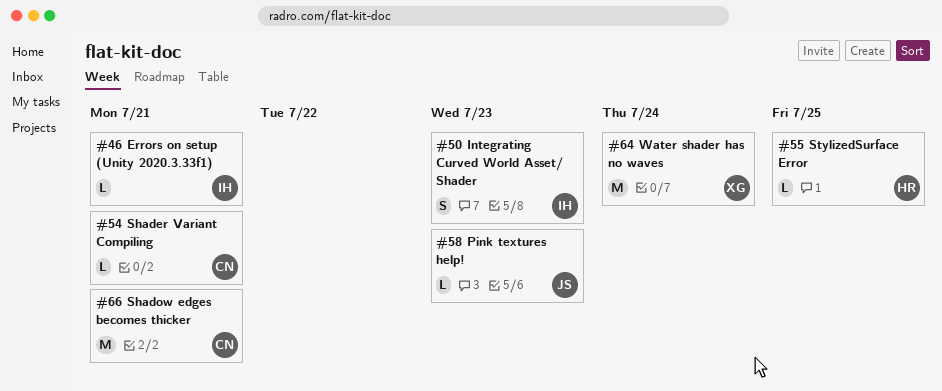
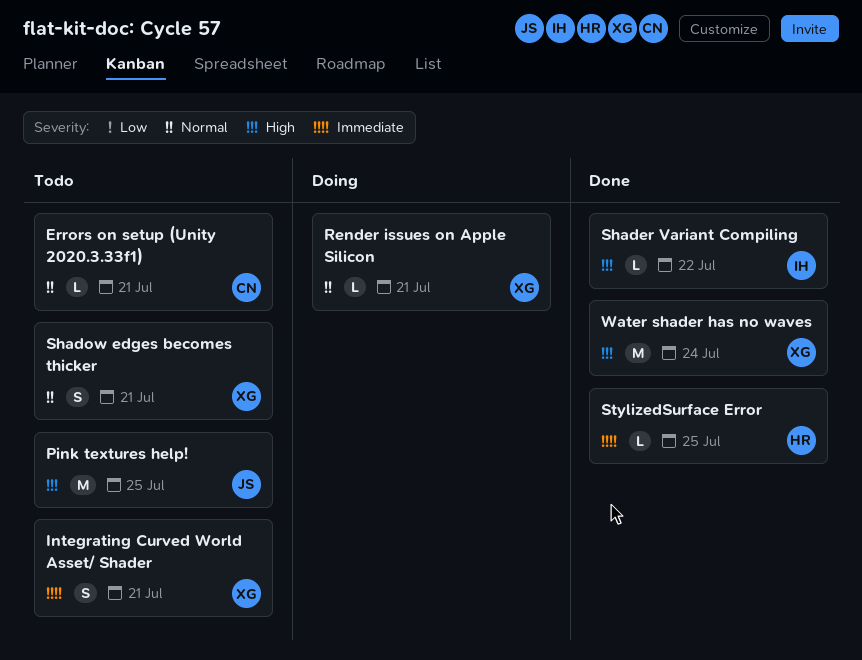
Errors on setup (Unity 2020.3.33f1), owner: IH -> CN
Integrating Curved World Asset/ Shader, owner: IH -> XG
Integrating Curved World Asset/ Shader, due: Jul 23 -> Jul 21
Pink textures help!, estimate: L -> M
Pink textures help!, due: Jul 23 -> Jul 25
Render issues on Apple Silicon: none -> present
Shader Variant Compiling, owner: CN -> IH
Shader Variant Compiling, due: Jul 21 -> Jul 22
Shadow edges becomes thicker, owner: CN -> XG
Shadow edges becomes thicker, estimate: M -> S

